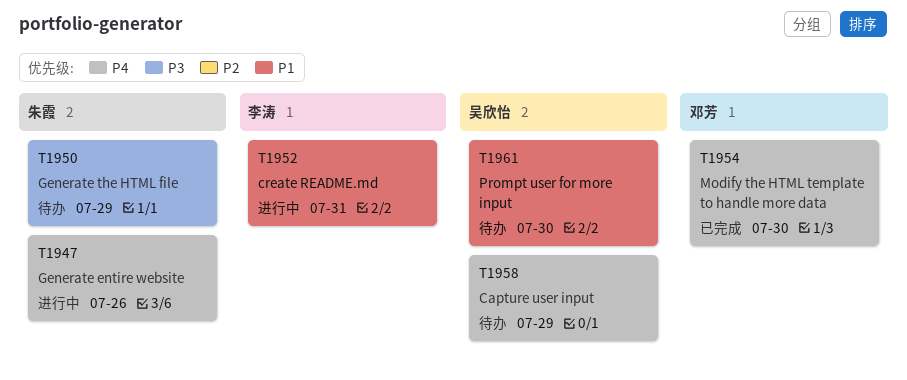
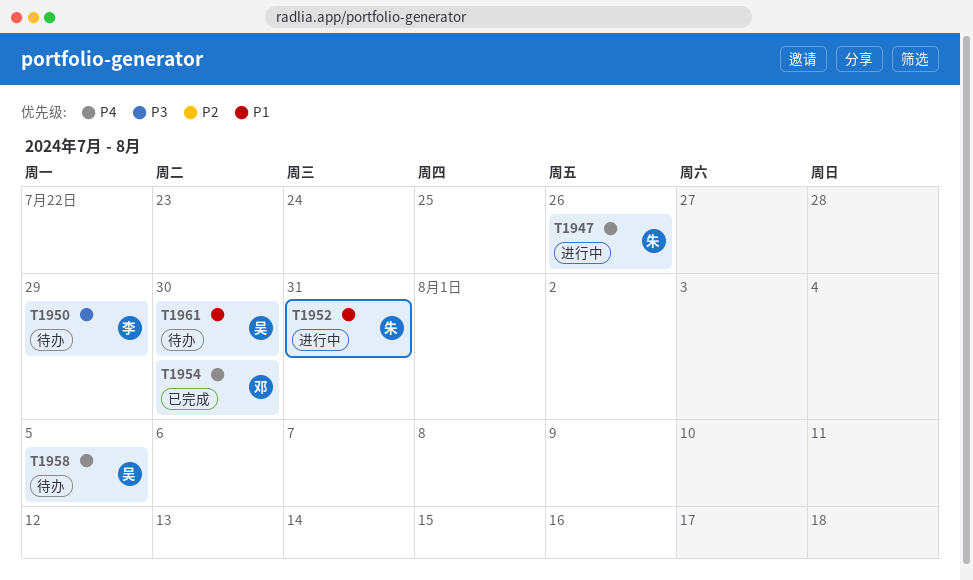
T1950, owner: 朱霞 -> 李涛
T1952, owner: 李涛 -> 朱霞
T1958, due: Jul 29 -> Aug 5

